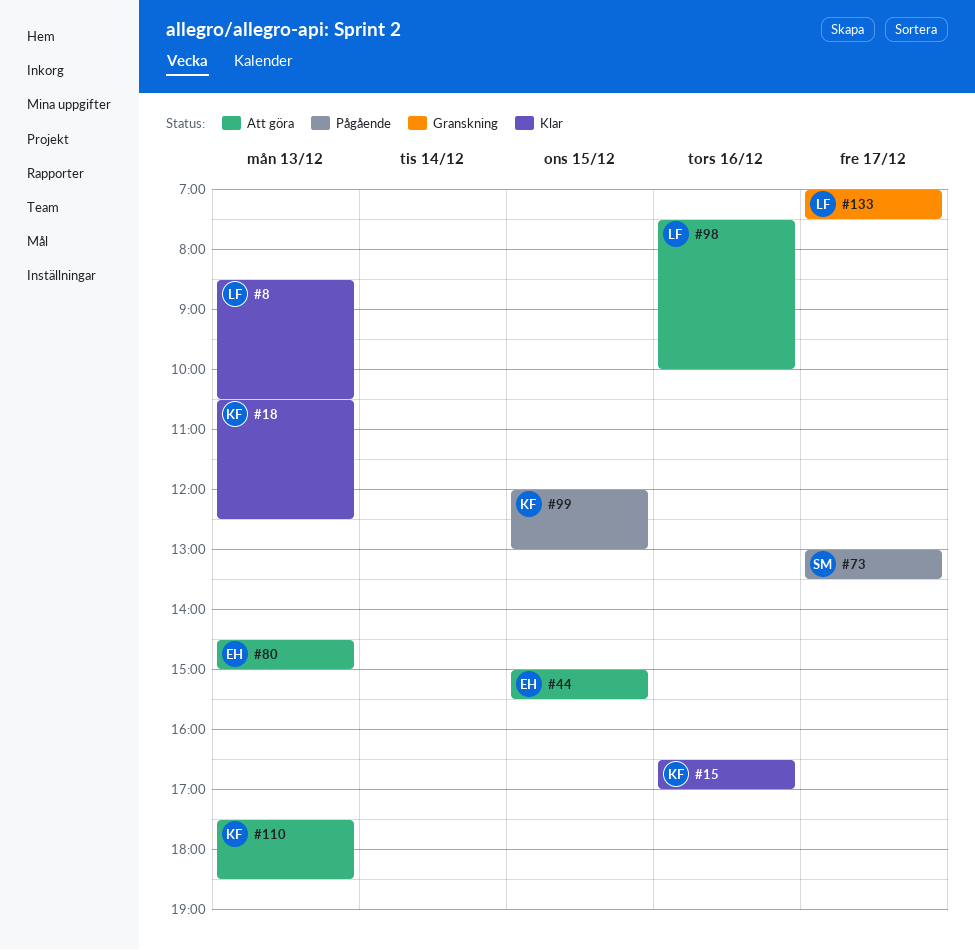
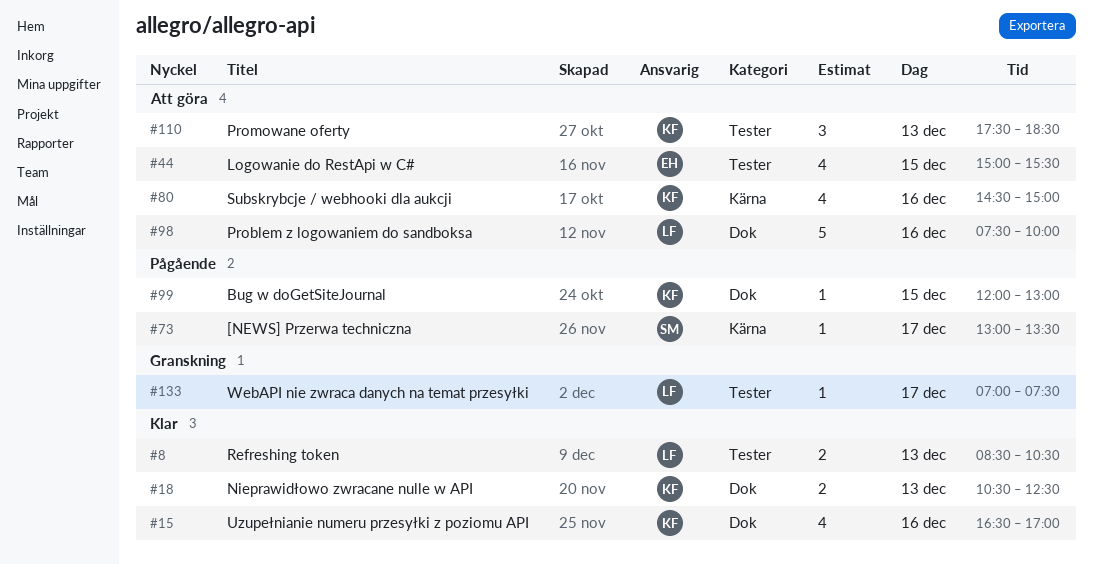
#80, owner: EH -> KF
#80, day: Dec 13 -> Dec 16

